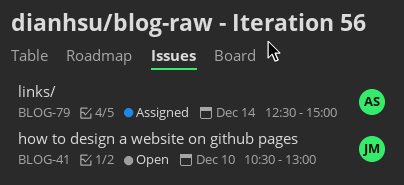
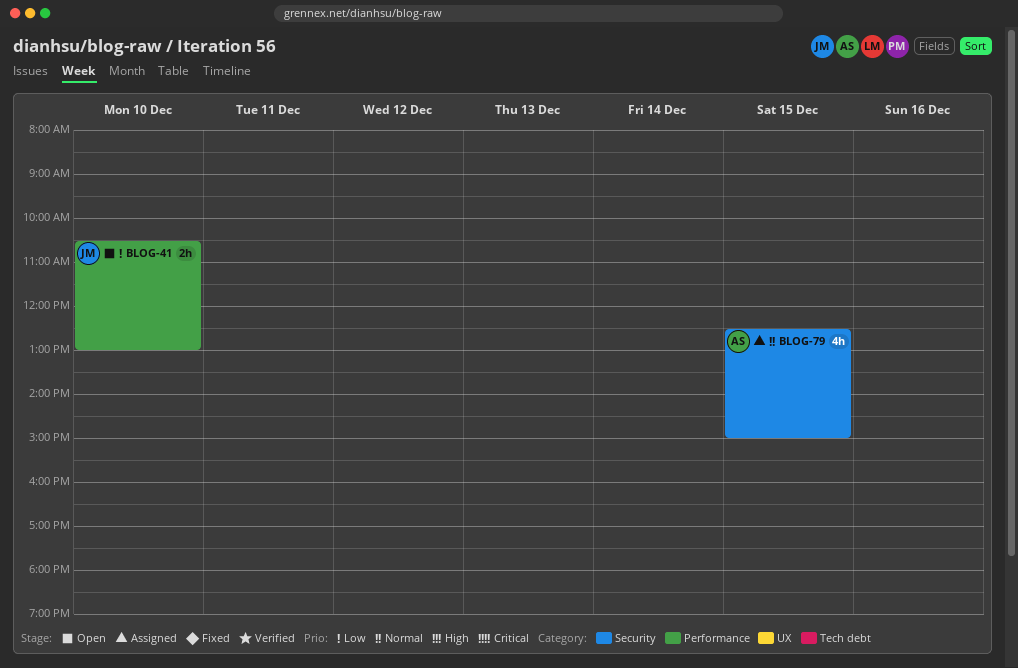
BLOG-79, day: Dec 14 -> Dec 15

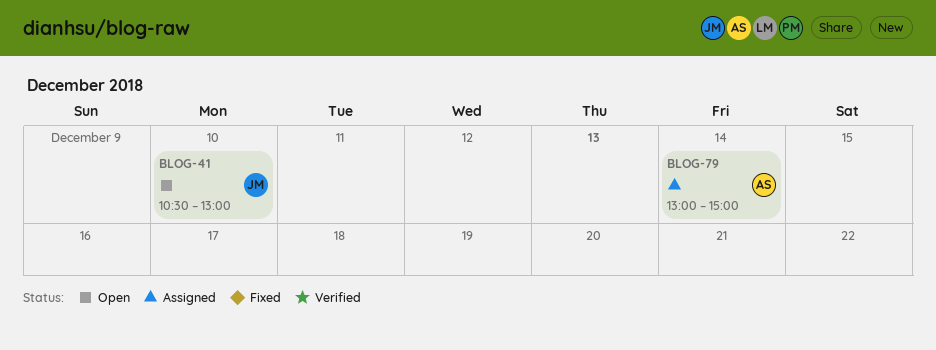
BLOG-79, day: Dec 15 -> Dec 14
BLOG-79, begins: 12:30 -> 13:00

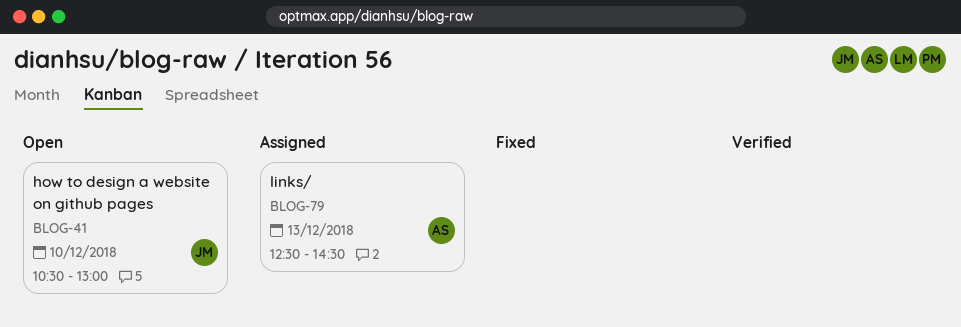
BLOG-79, day: Dec 14 -> Dec 13
BLOG-79, begins: 13:00 -> 12:30
BLOG-79, ends: 15:00 -> 14:30

